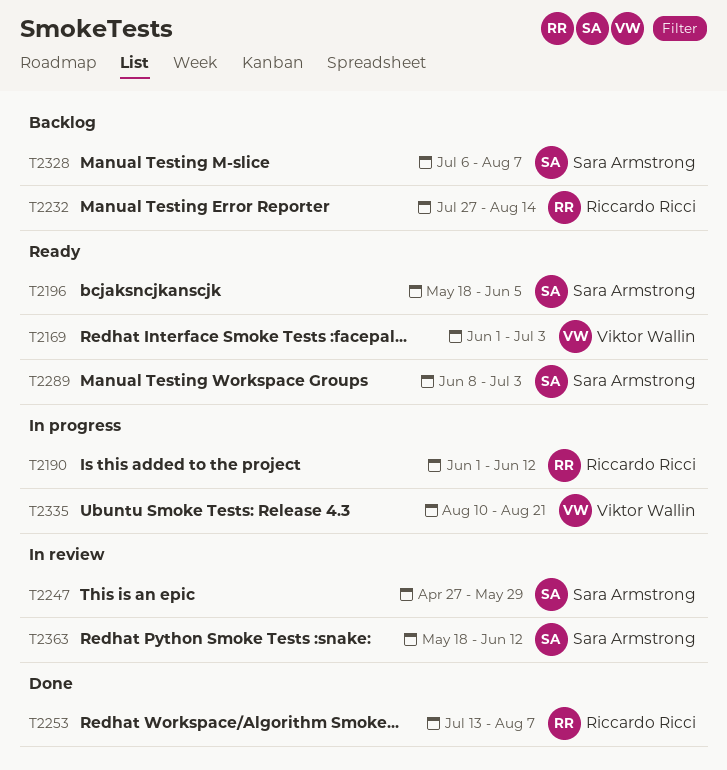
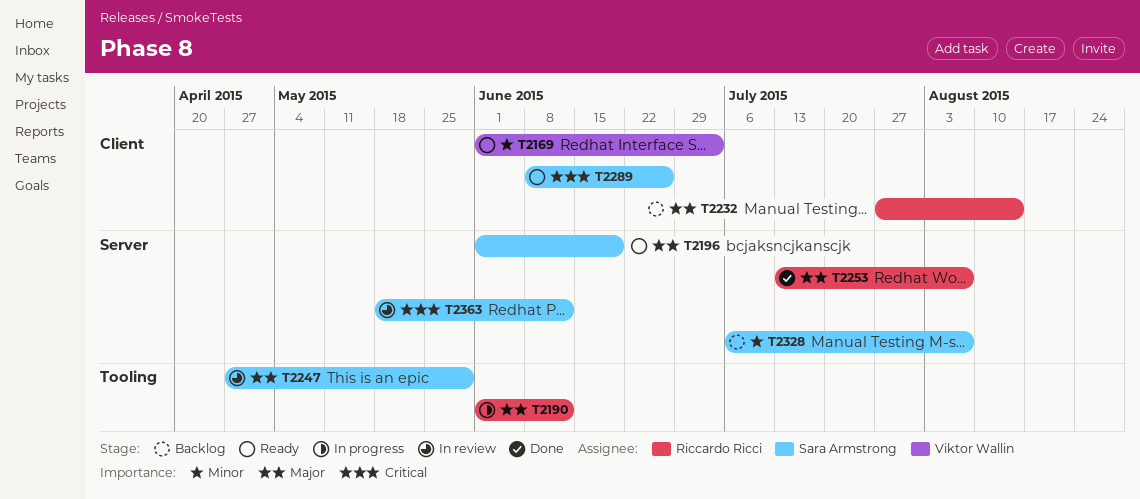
T2196, start: May 18 -> Jun 1
T2196, due: Jun 5 -> Jun 19
T2289, due: Jul 3 -> Jun 26
T2335: present -> none

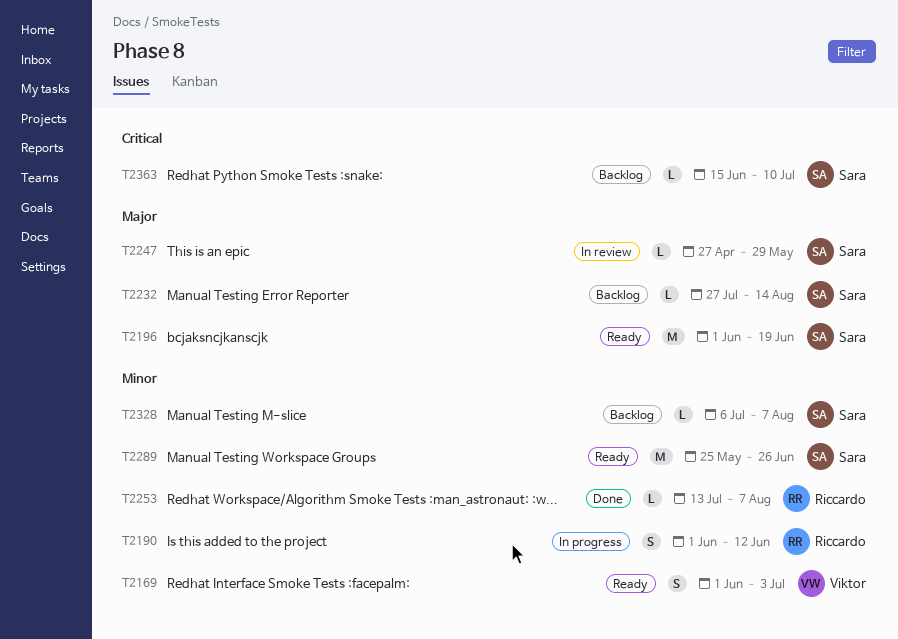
T2190, priority: Major -> Minor
T2232, owner: Riccardo Ricci -> Sara Armstrong
T2253, priority: Major -> Minor
T2289, priority: Critical -> Minor
T2289, start: Jun 8 -> May 25
T2363, status: In review -> Backlog
T2363, start: May 18 -> Jun 15
T2363, due: Jun 12 -> Jul 10

